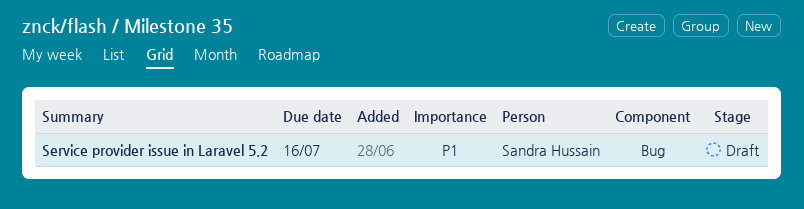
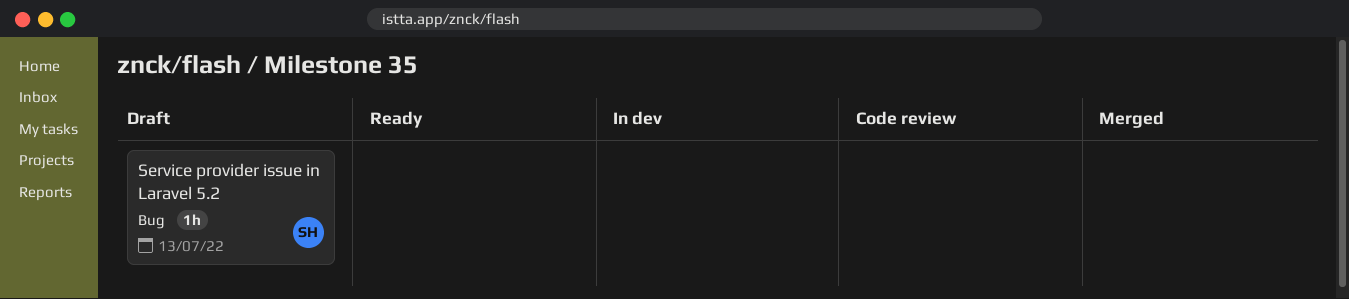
Service provider issue in Laravel 5.2, due: Jul 16 -> Jul 13

